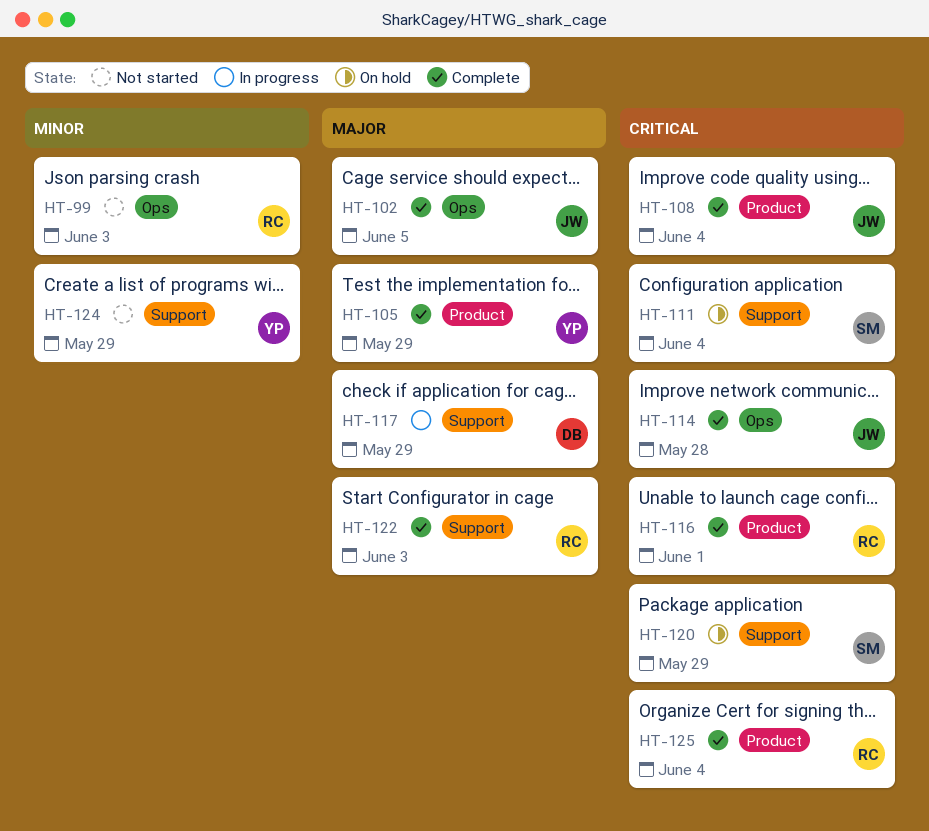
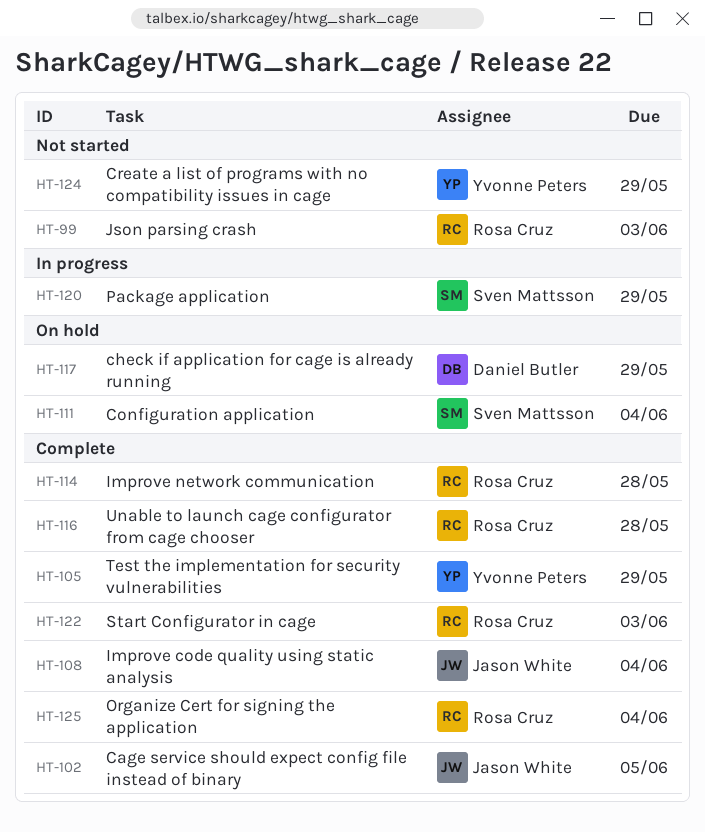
HT-114, owner: Jason White -> Rosa Cruz
HT-116, due: Jun 1 -> May 28
HT-117, status: In progress -> On hold
HT-120, status: On hold -> In progress

